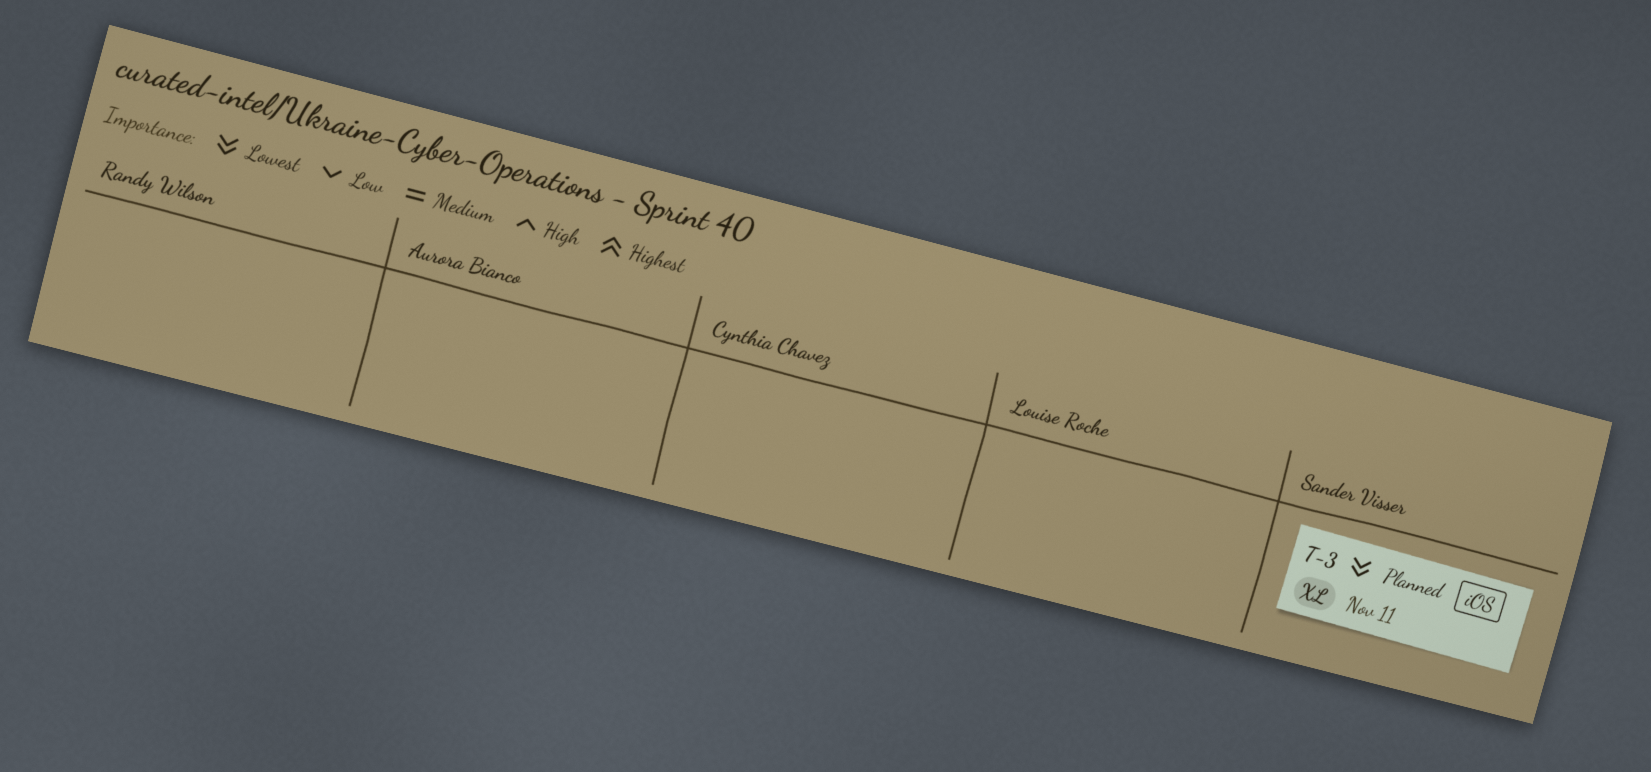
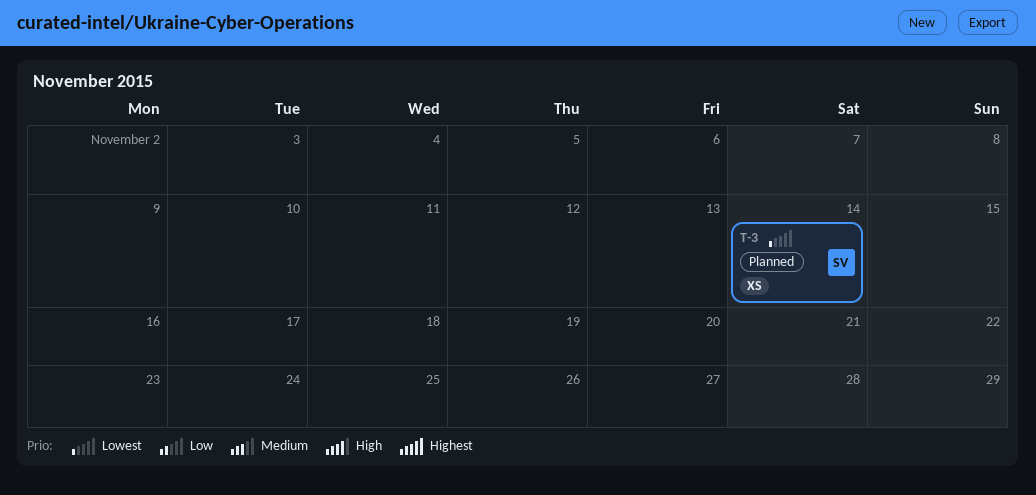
T-3, estimate: XL -> XS
T-3, due: Nov 11 -> Nov 14

